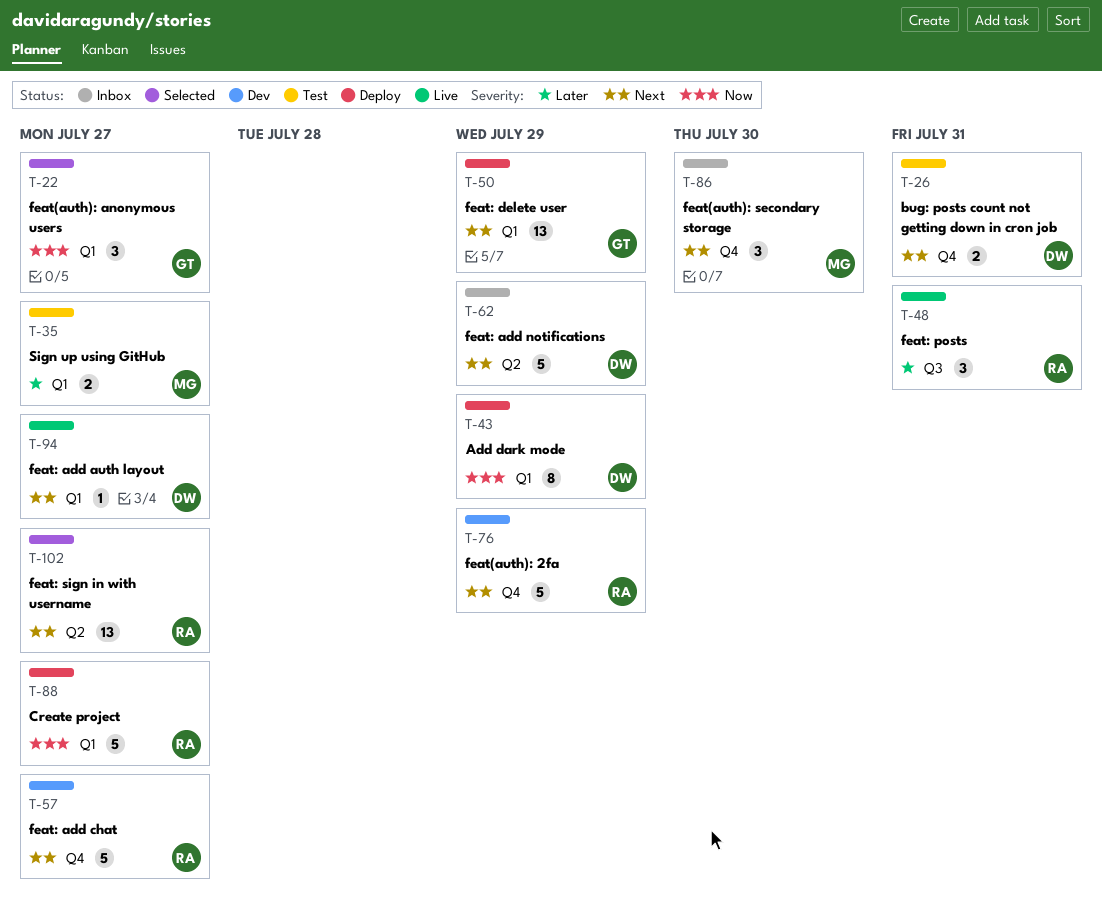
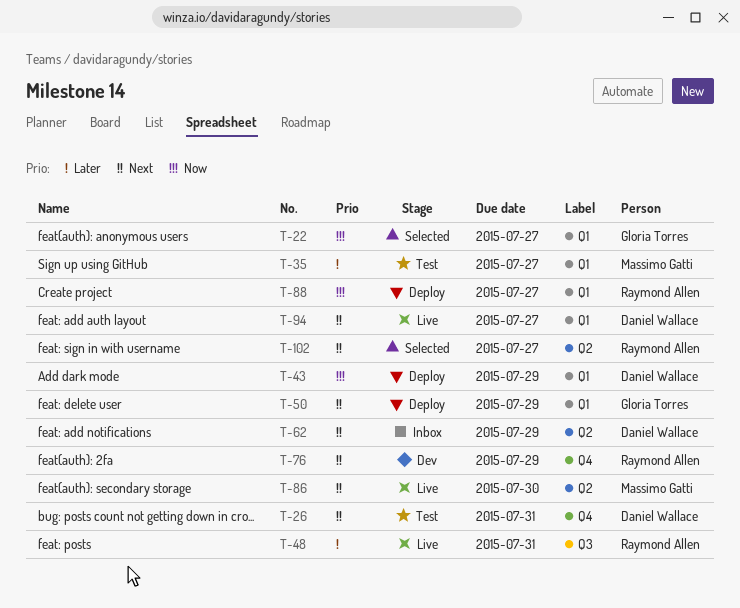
T-57: present -> none
T-86, status: Inbox -> Live
T-86, label: Q4 -> Q2

